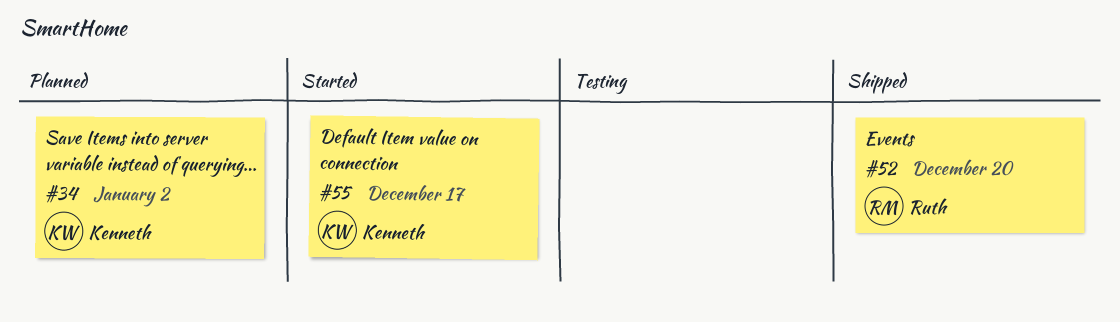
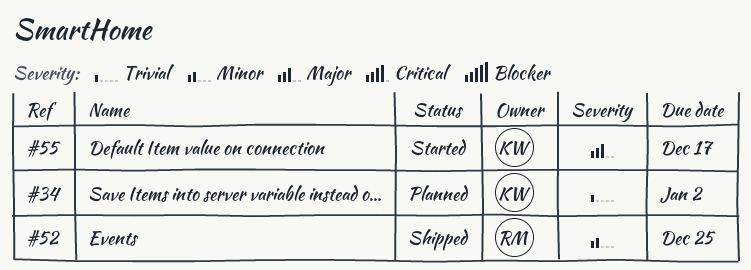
#52, due: Dec 20 -> Dec 25

